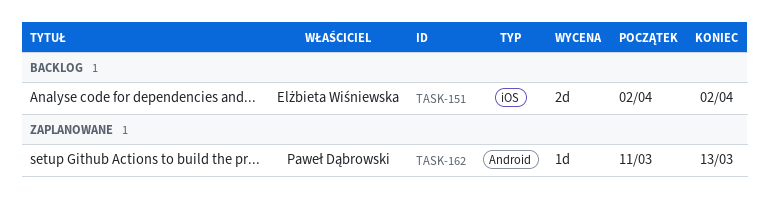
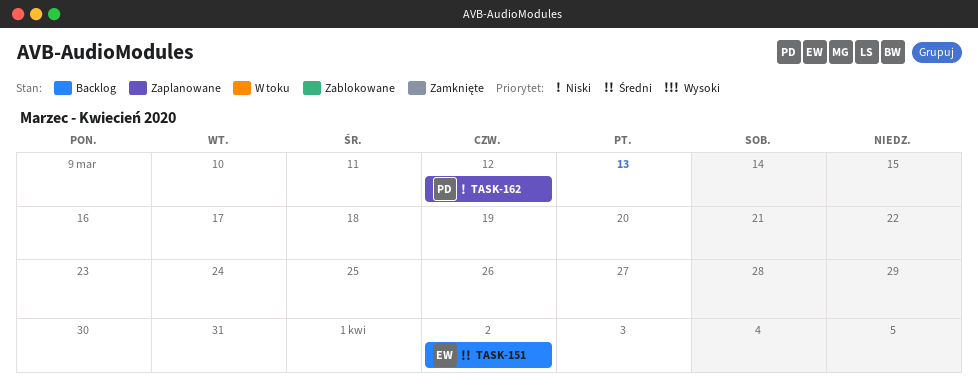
TASK-162, start: Mar 11 -> Mar 12
TASK-162, due: Mar 13 -> Mar 12

